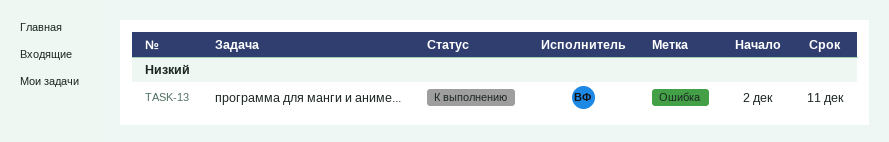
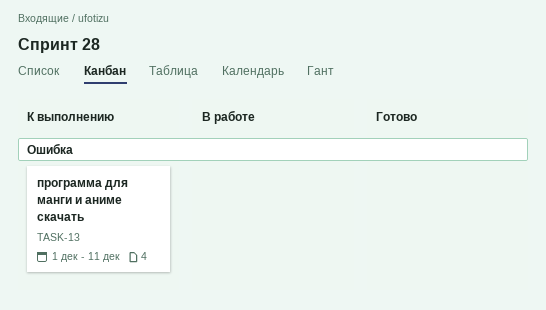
TASK-13, start: Dec 2 -> Dec 1

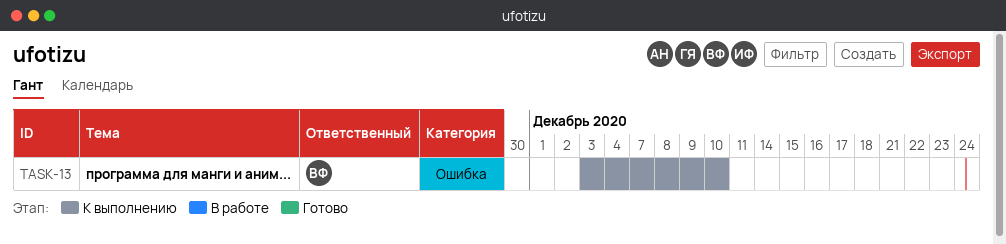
TASK-13, start: Dec 1 -> Dec 3
TASK-13, due: Dec 11 -> Dec 10

